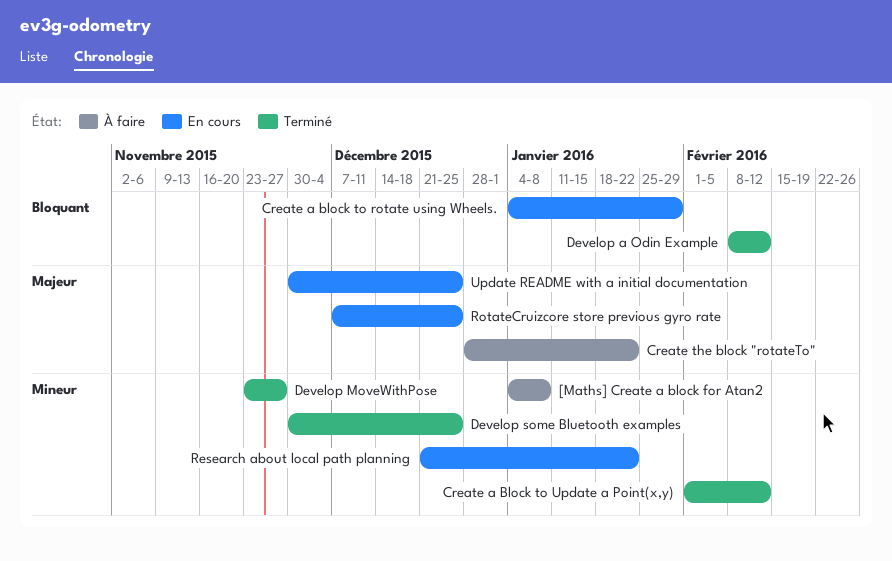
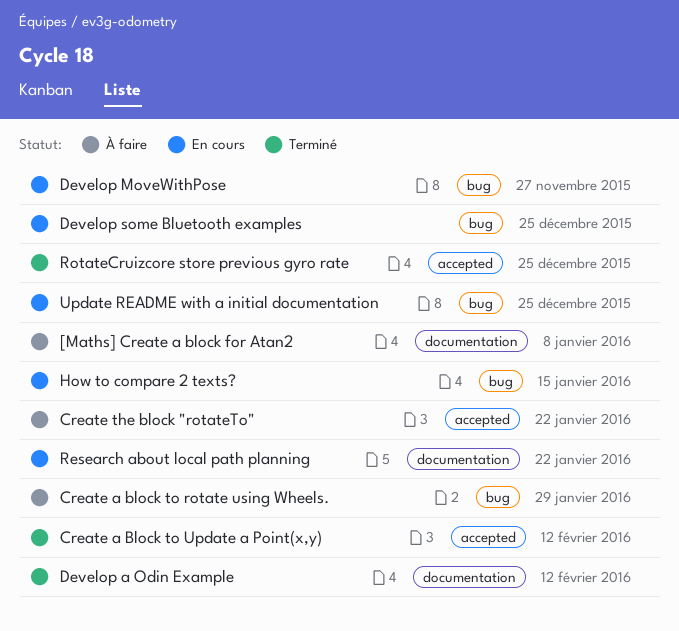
Create a block to rotate using Wheels., status: En cours -> À faire
Develop MoveWithPose, status: Terminé -> En cours
Develop some Bluetooth examples, status: Terminé -> En cours
How to compare 2 texts?: none -> present
RotateCruizcore store previous gyro rate, status: En cours -> Terminé

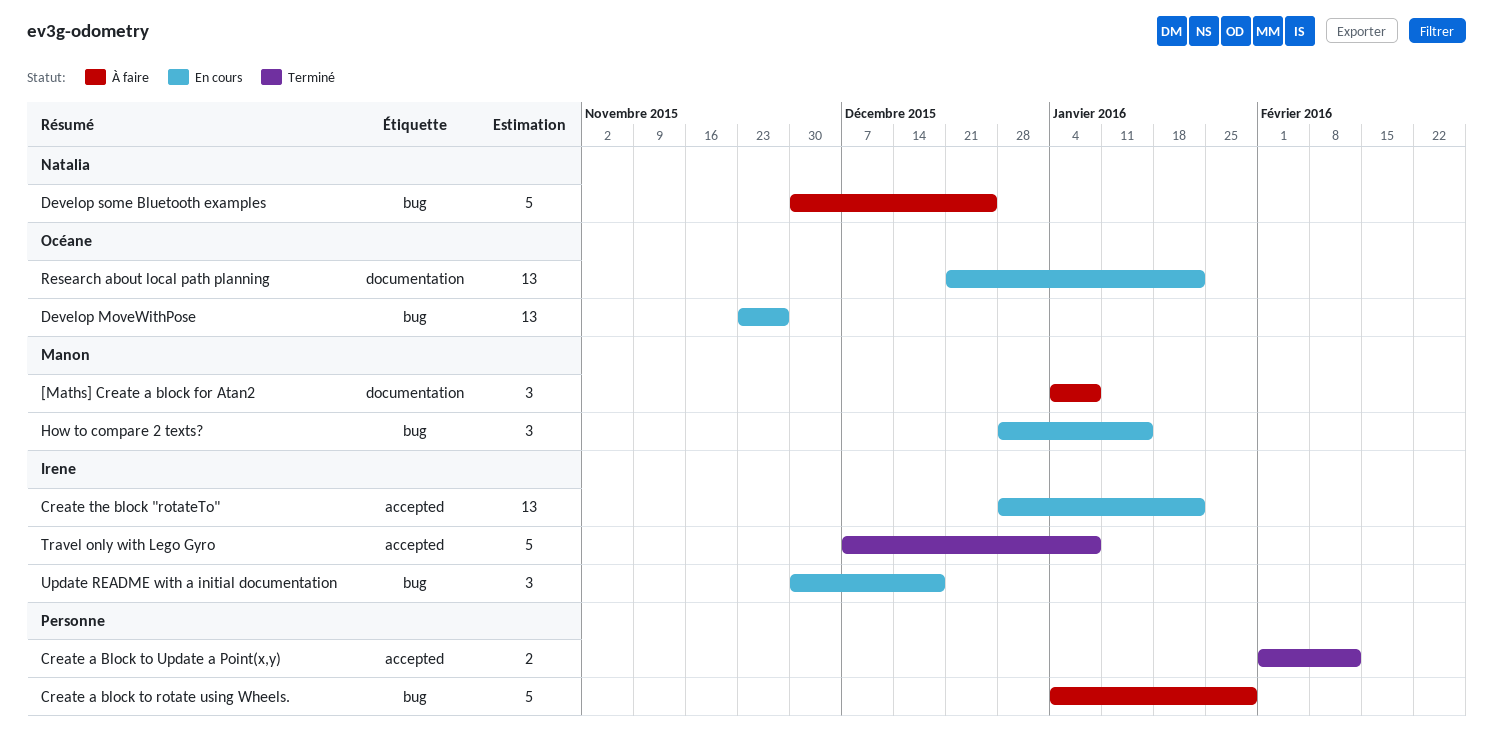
Create the block "rotateTo", status: À faire -> En cours
Develop a Odin Example: present -> none
Develop some Bluetooth examples, status: En cours -> À faire
RotateCruizcore store previous gyro rate: present -> none
Travel only with Lego Gyro: none -> present
Update README with a initial documentation, due: Dec 25 -> Dec 18

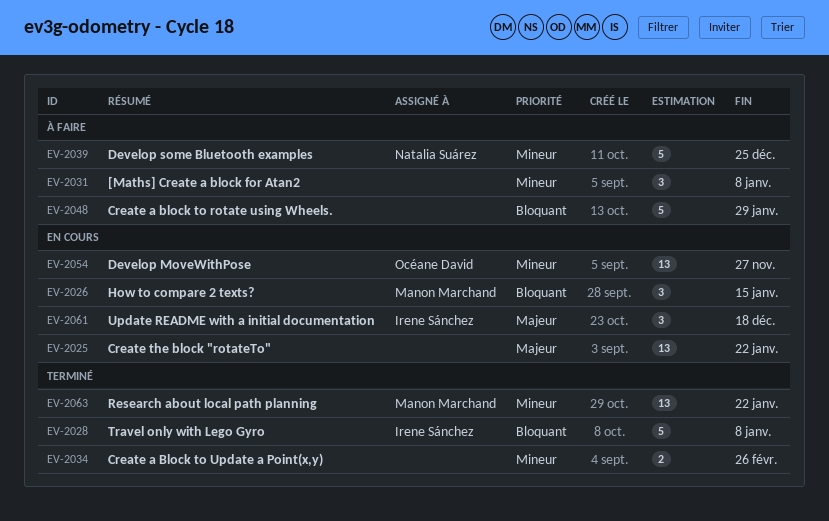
[Maths] Create a block for Atan2, owner: Manon Marchand -> none
Create a Block to Update a Point(x,y), due: Feb 12 -> Feb 26
Create the block "rotateTo", owner: Irene Sánchez -> none
Research about local path planning, status: En cours -> Terminé
Research about local path planning, owner: Océane David -> Manon Marchand

